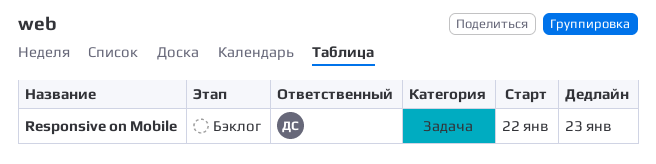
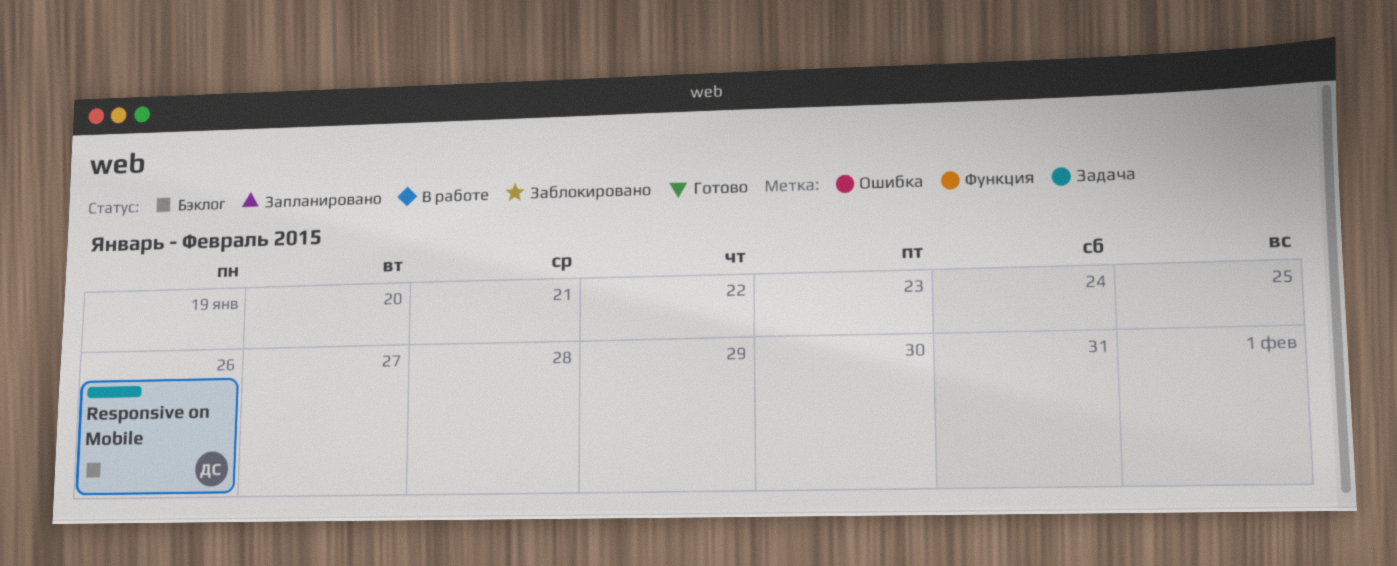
Responsive on Mobile, due: Jan 23 -> Jan 26

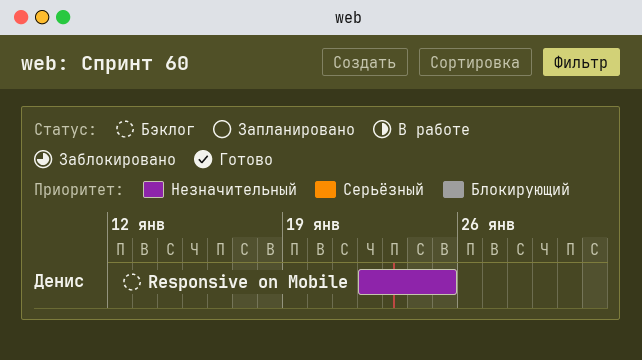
Responsive on Mobile, due: Jan 26 -> Jan 25

